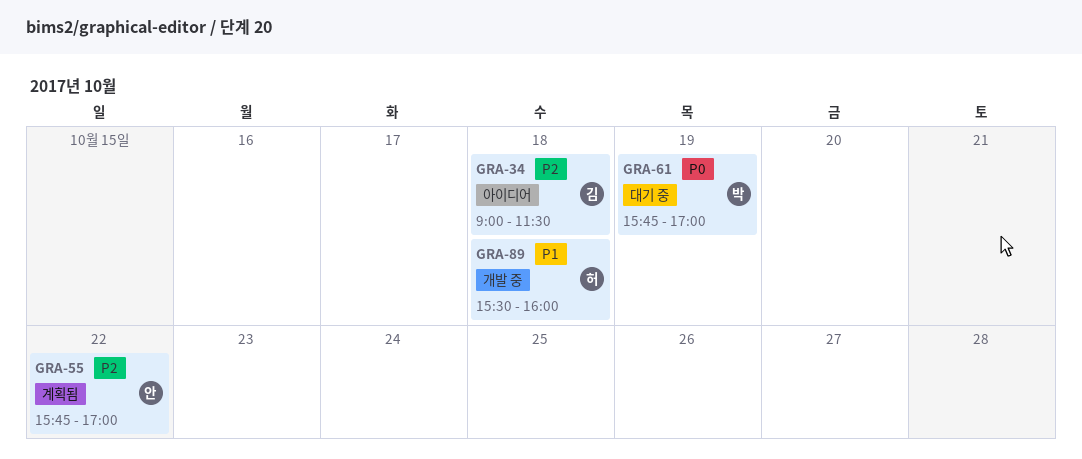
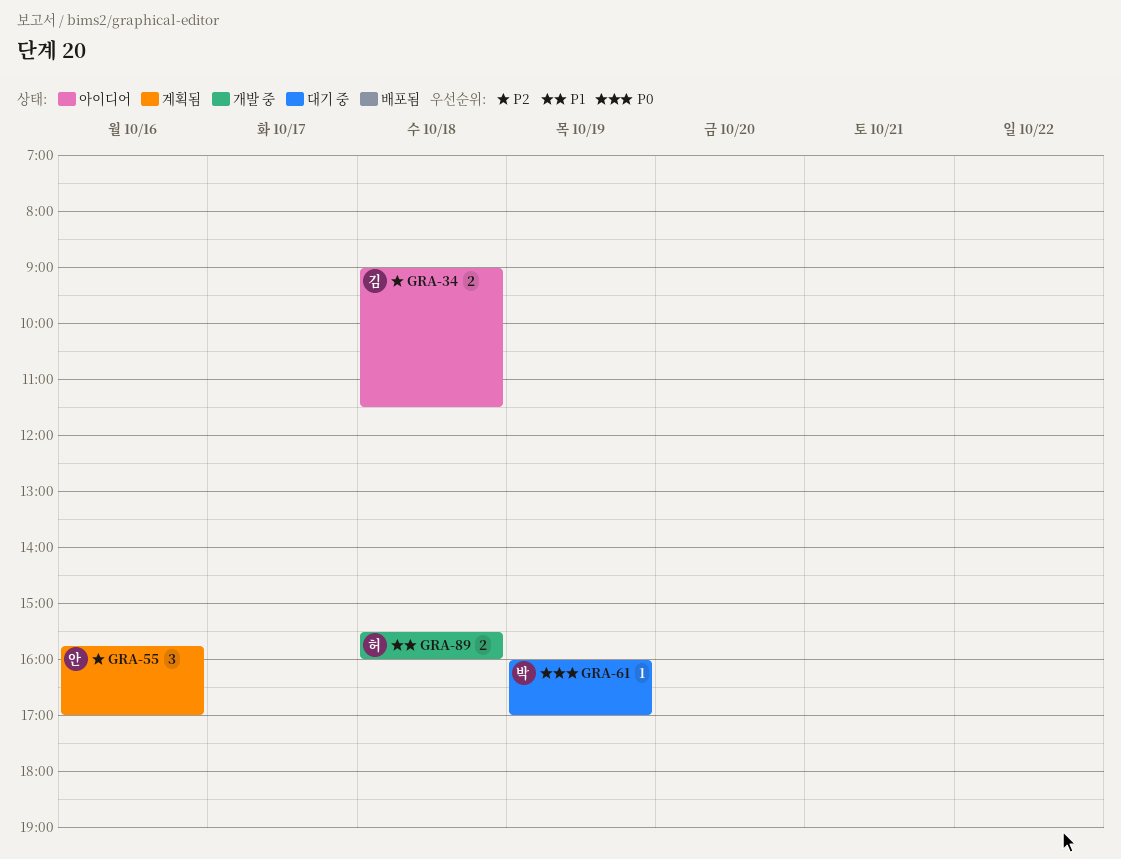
GRA-55, day: Oct 22 -> Oct 16
GRA-61, begins: 15:45 -> 16:00

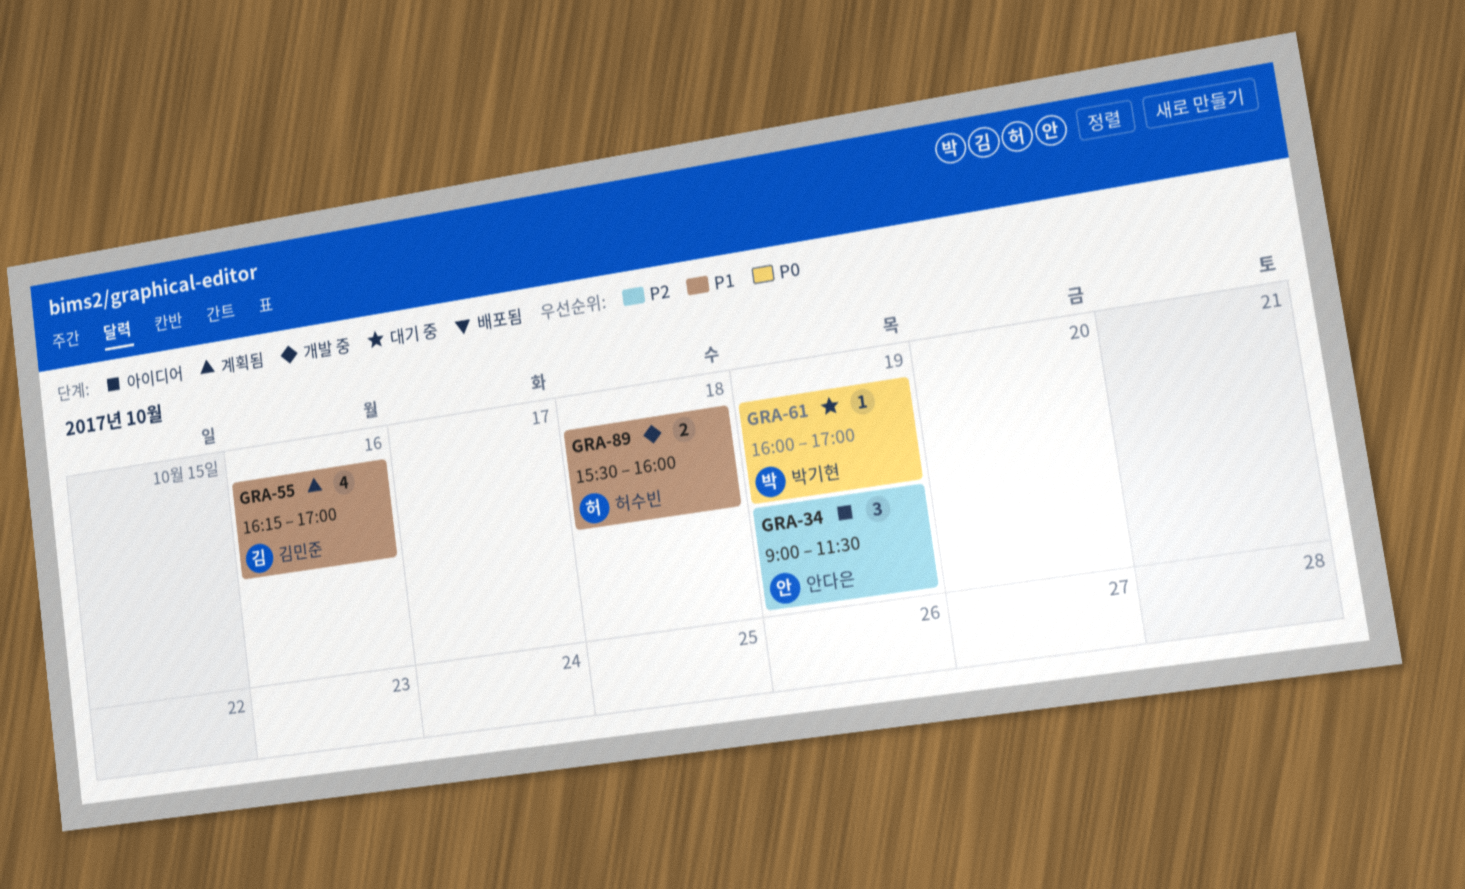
GRA-34, owner: 김민준 -> 안다은
GRA-34, estimate: 2 -> 3
GRA-34, day: Oct 18 -> Oct 19
GRA-55, owner: 안다은 -> 김민준
GRA-55, priority: P2 -> P1
GRA-55, estimate: 3 -> 4
GRA-55, begins: 15:45 -> 16:15

